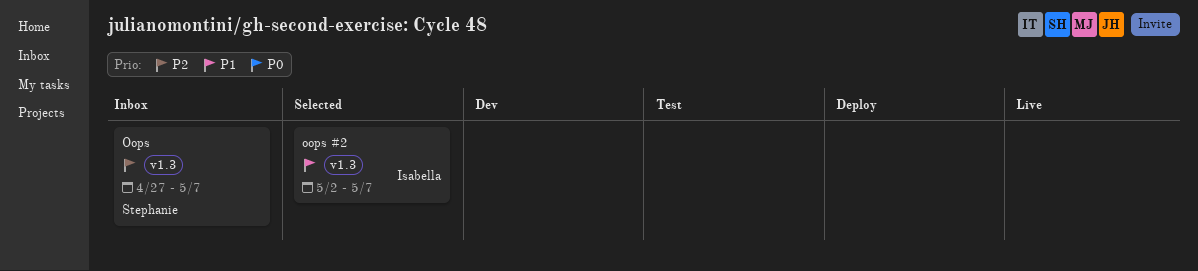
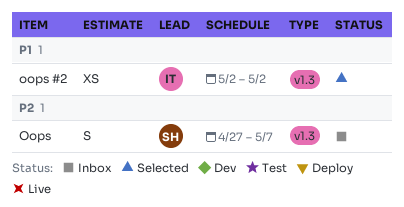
oops #2, due: May 7 -> May 2

